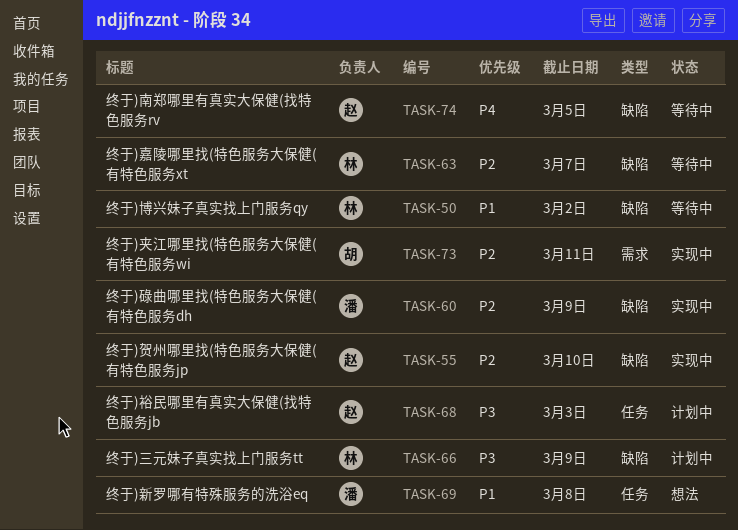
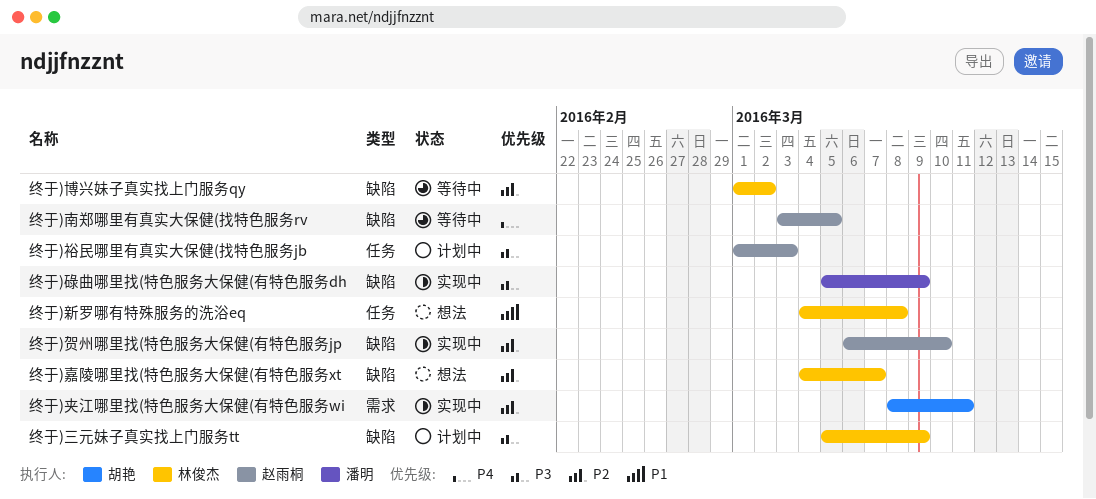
终于)博兴妹子真实找上门服务qy, priority: P1 -> P2
终于)嘉陵哪里找(特色服务大保健(有特色服务xt, status: 等待中 -> 想法
终于)新罗哪有特殊服务的洗浴eq, owner: 潘明 -> 林俊杰
终于)碌曲哪里找(特色服务大保健(有特色服务dh, priority: P2 -> P3

